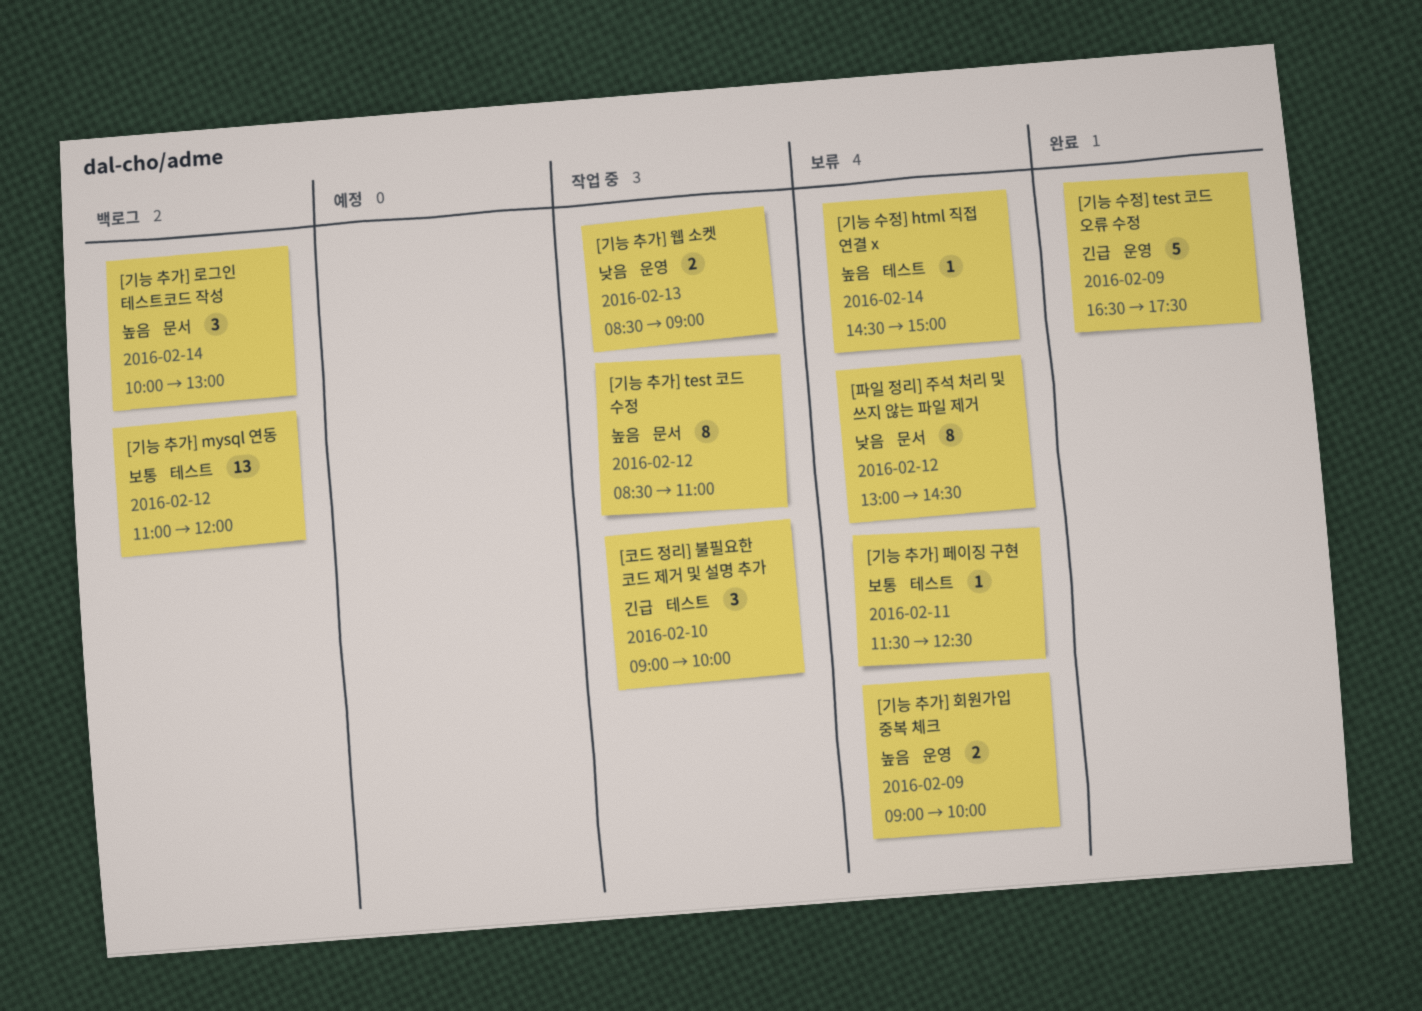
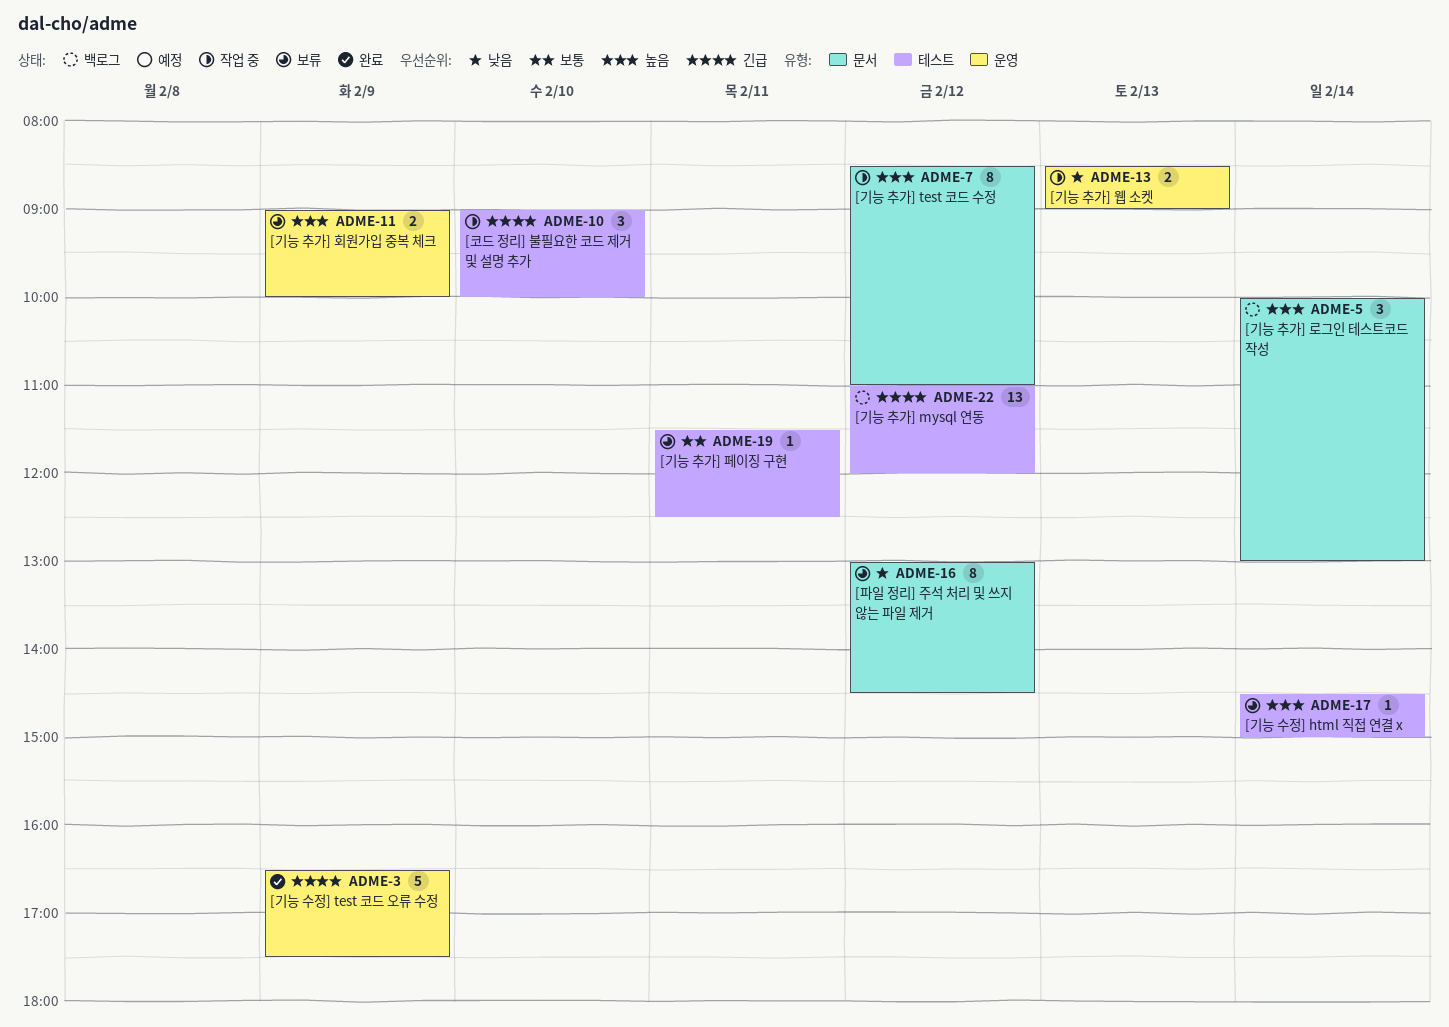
[기능 추가] mysql 연동, priority: 보통 -> 긴급

